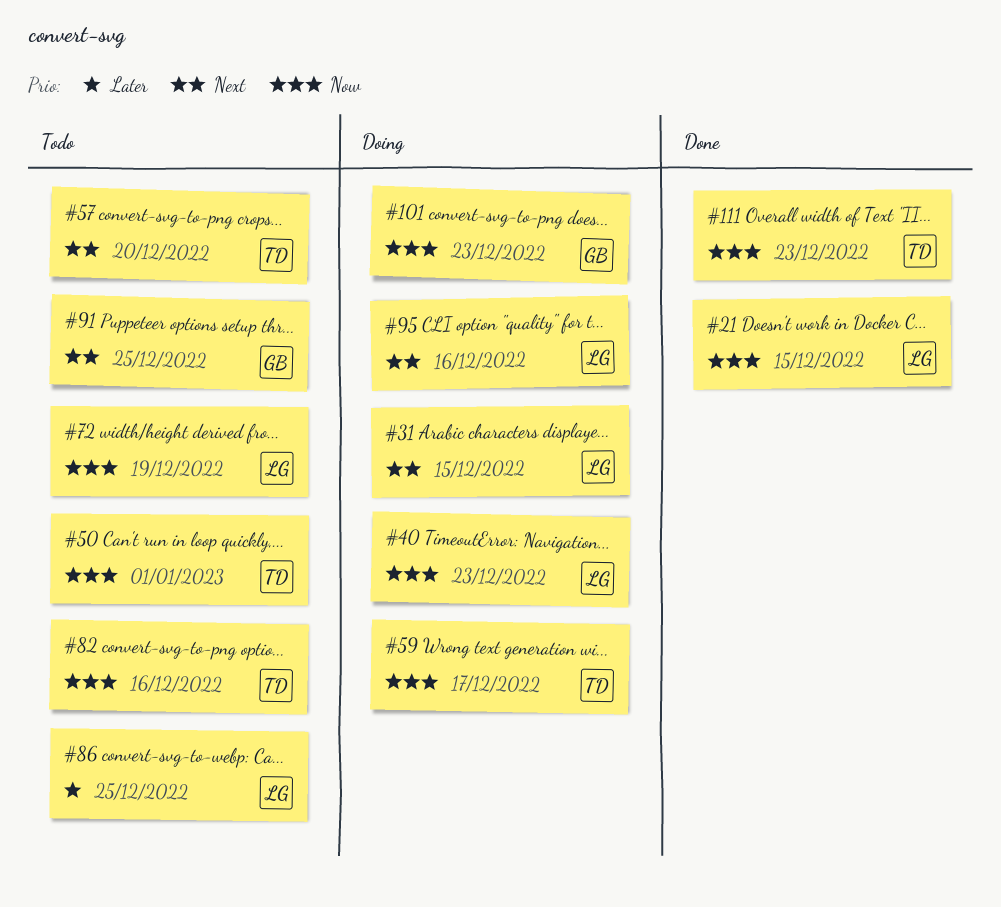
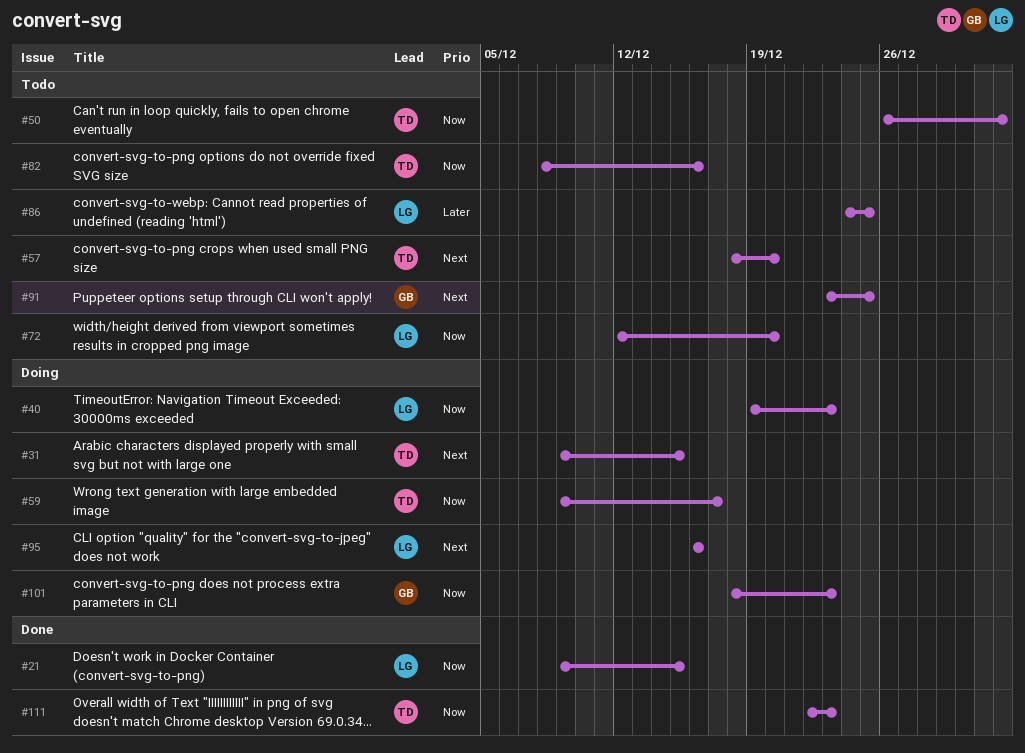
#31, owner: LG -> TD
#72, due: Dec 19 -> Dec 20

